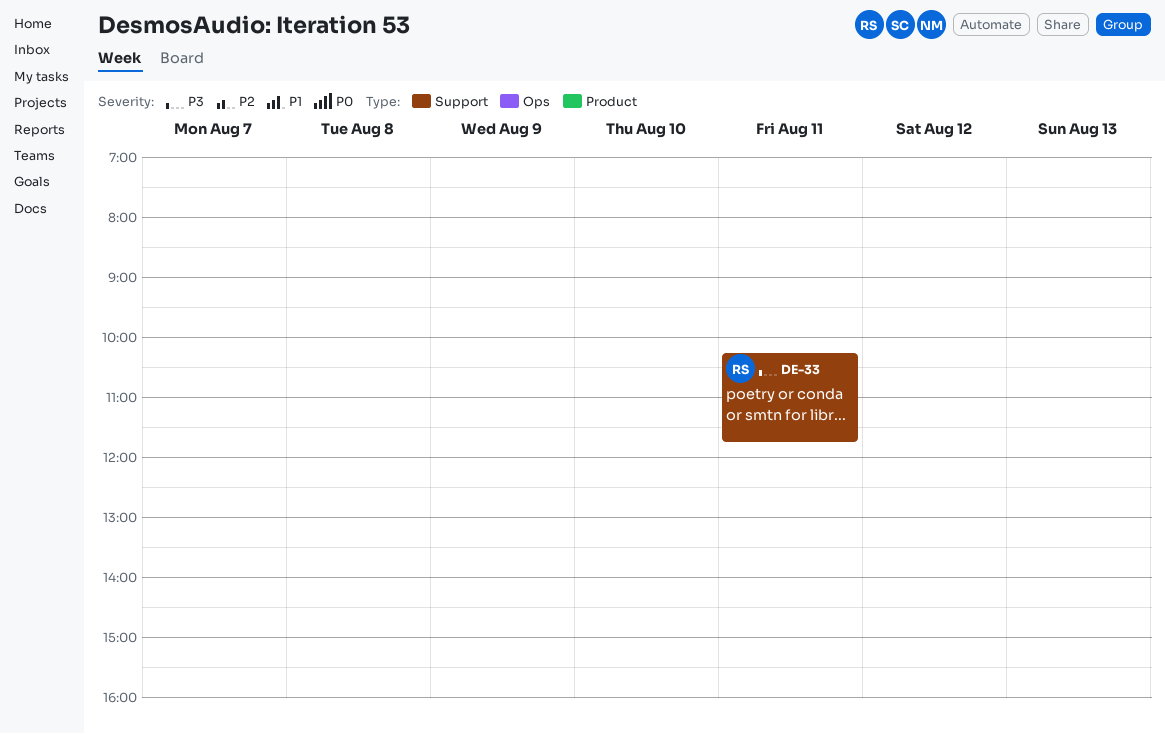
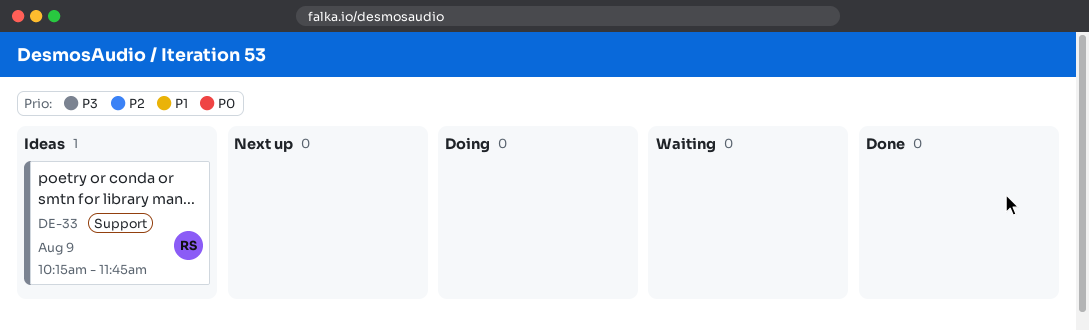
DE-33, day: Aug 11 -> Aug 9

